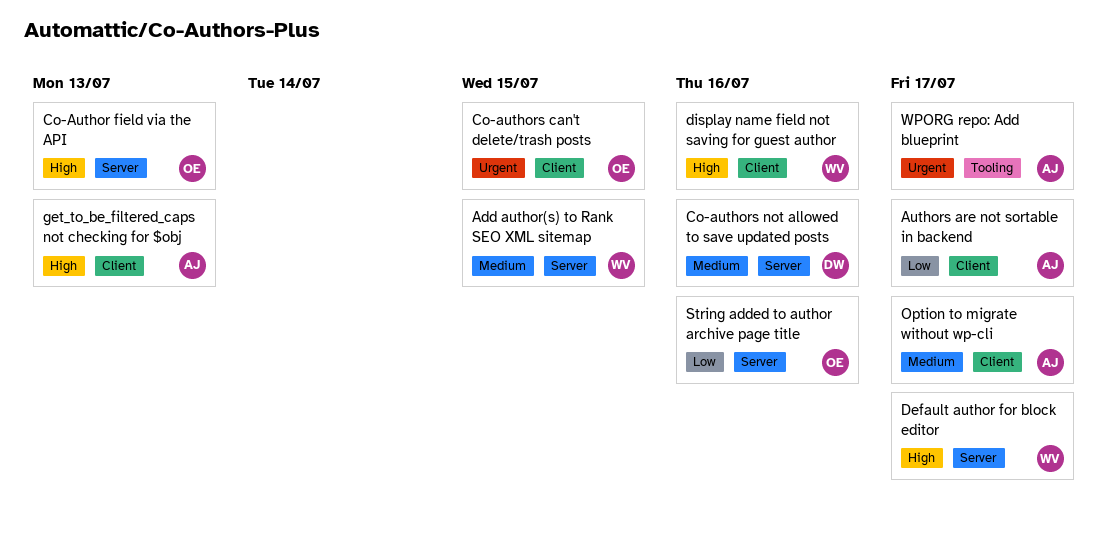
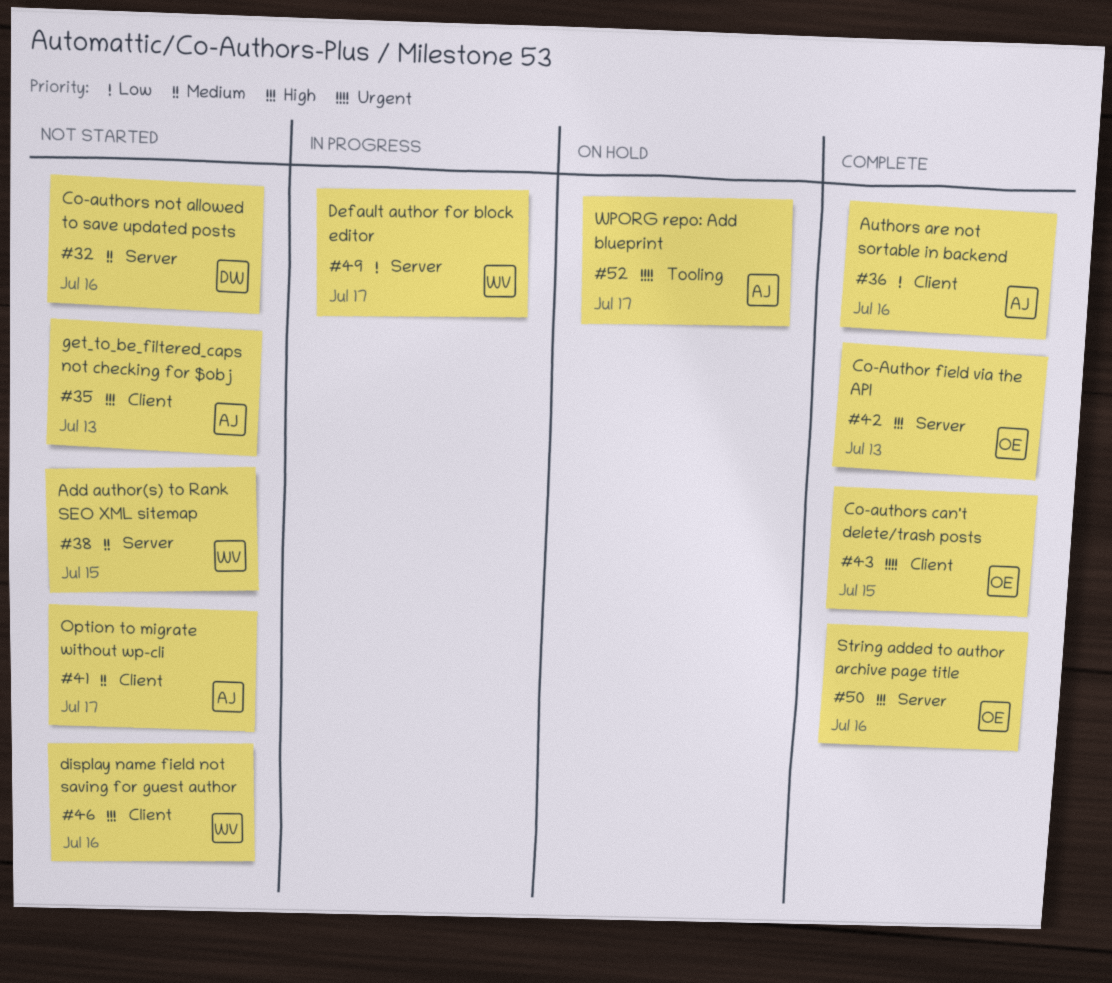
Authors are not sortable in backend, due: Jul 17 -> Jul 16
Default author for block editor, priority: High -> Low
String added to author archive page title, priority: Low -> High

